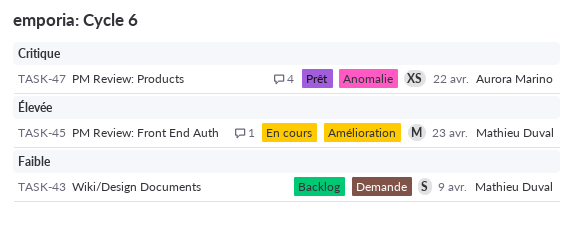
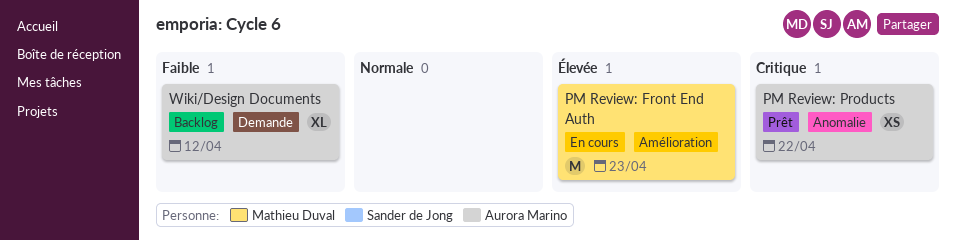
Wiki/Design Documents, owner: Mathieu Duval -> Aurora Marino
Wiki/Design Documents, estimate: S -> XL
Wiki/Design Documents, due: Apr 9 -> Apr 12

